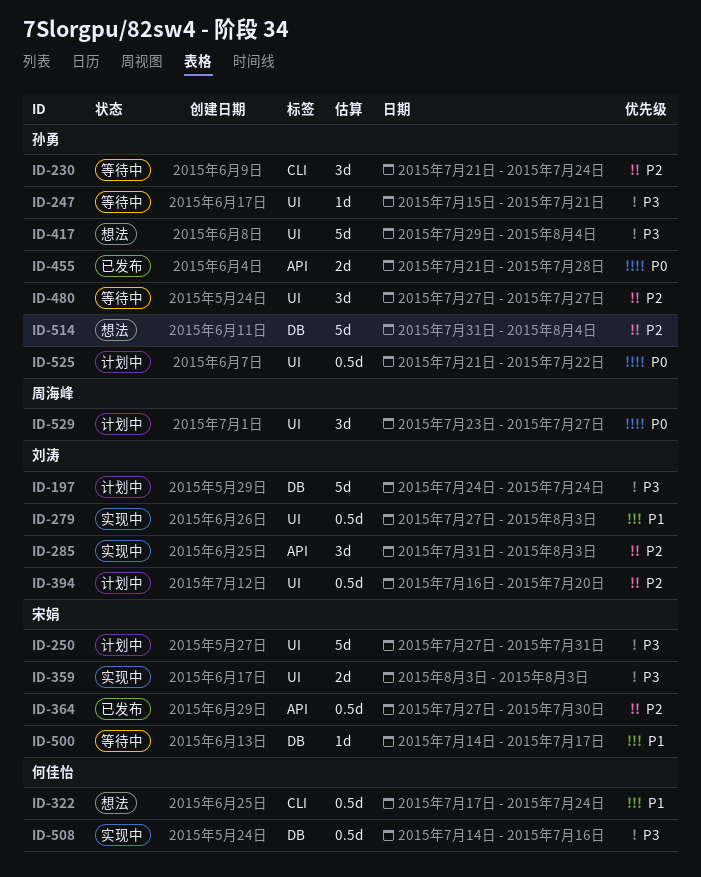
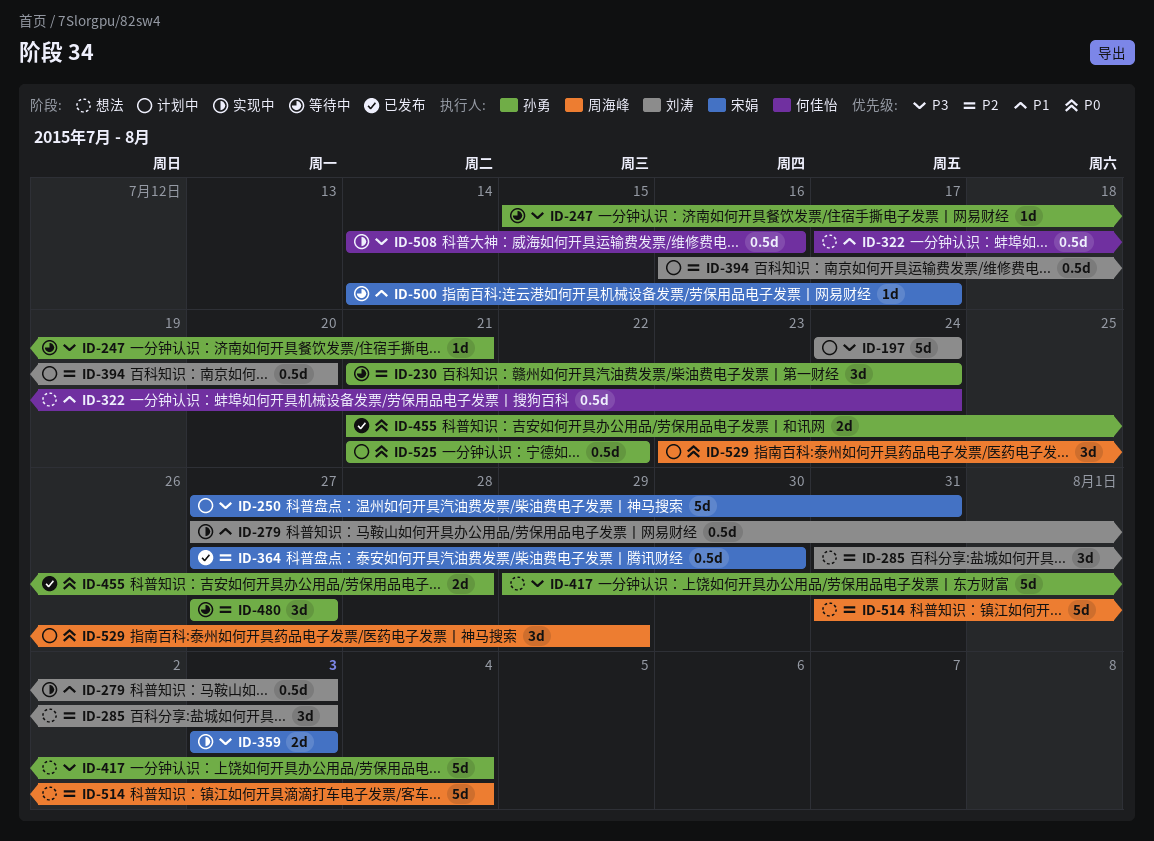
ID-285, status: 实现中 -> 想法
ID-514, owner: 孙勇 -> 周海峰
ID-529, due: Jul 27 -> Jul 29

